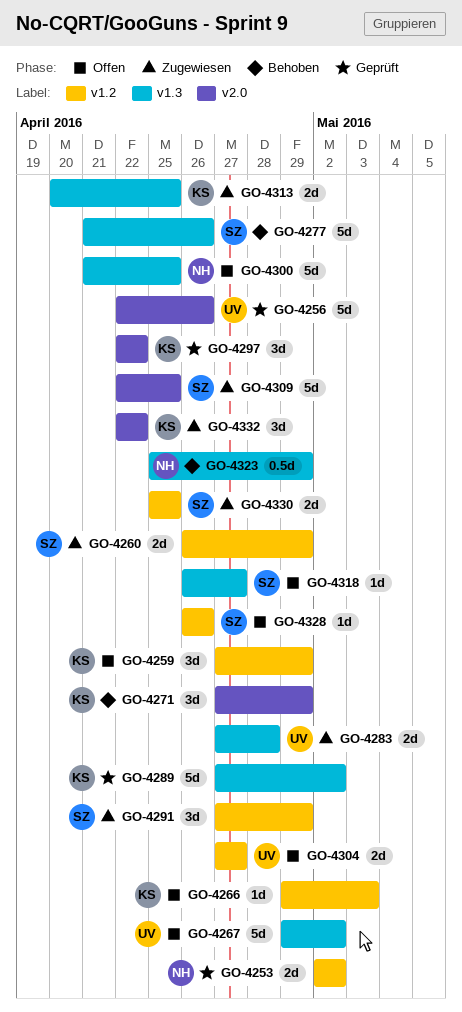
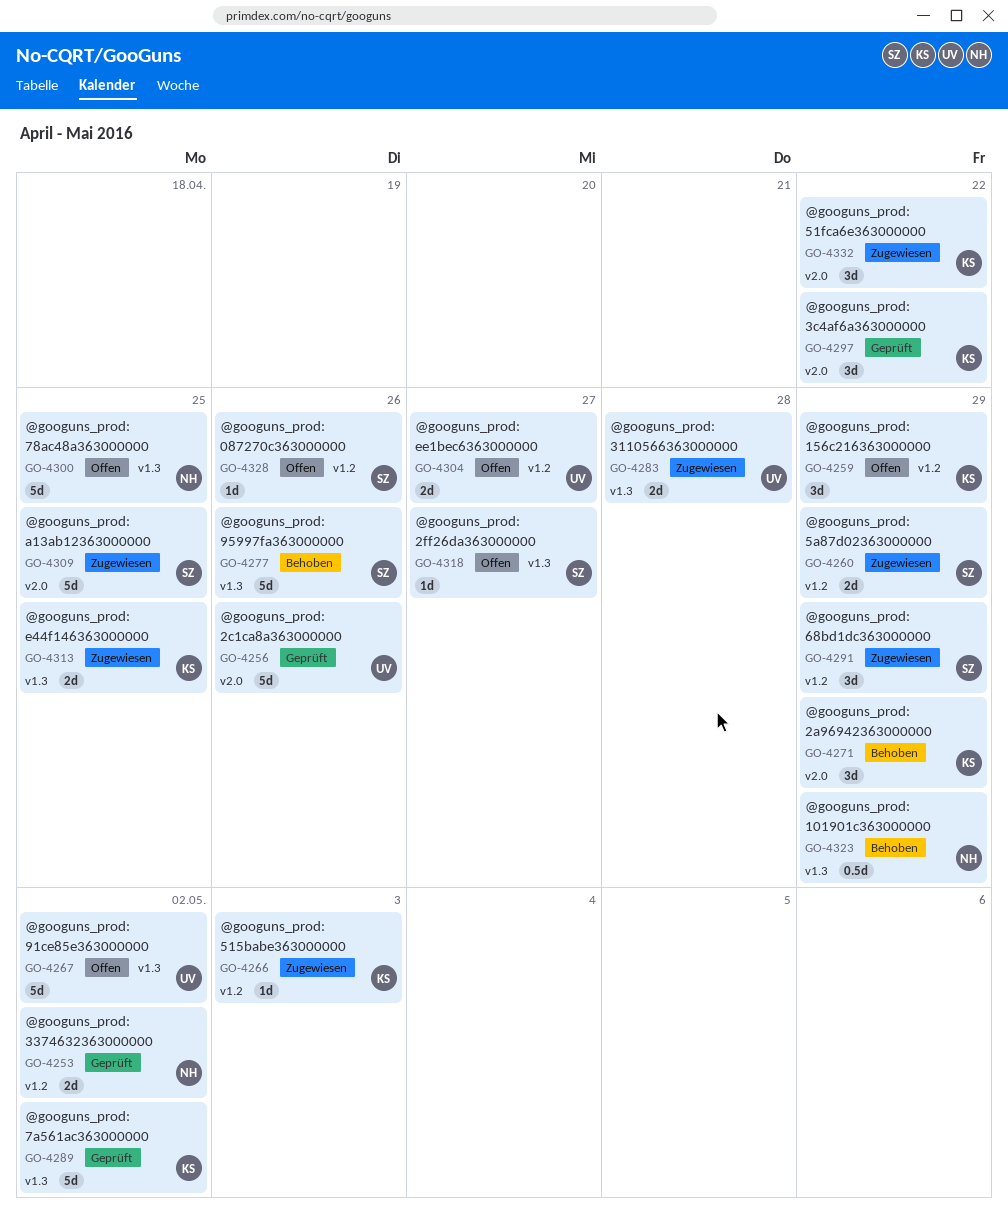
GO-4266, status: Offen -> Zugewiesen
GO-4330: present -> none

